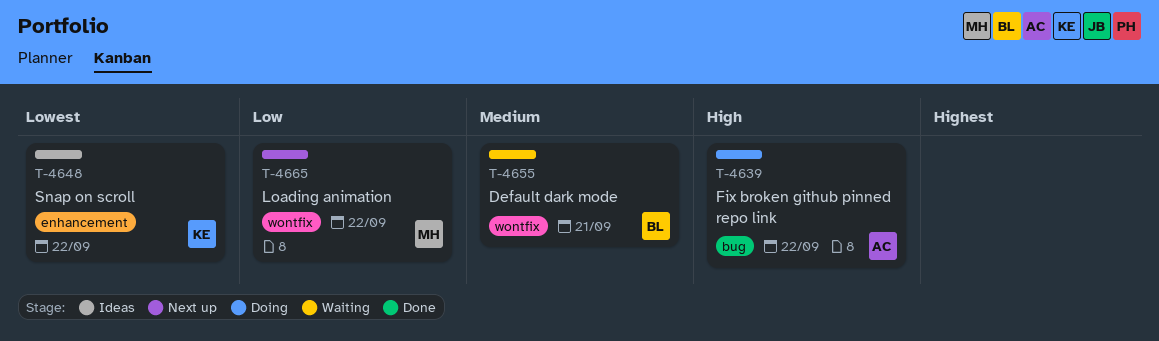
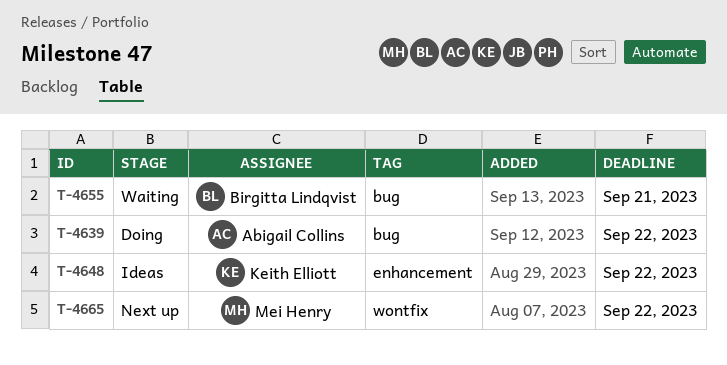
T-4655, label: wontfix -> bug

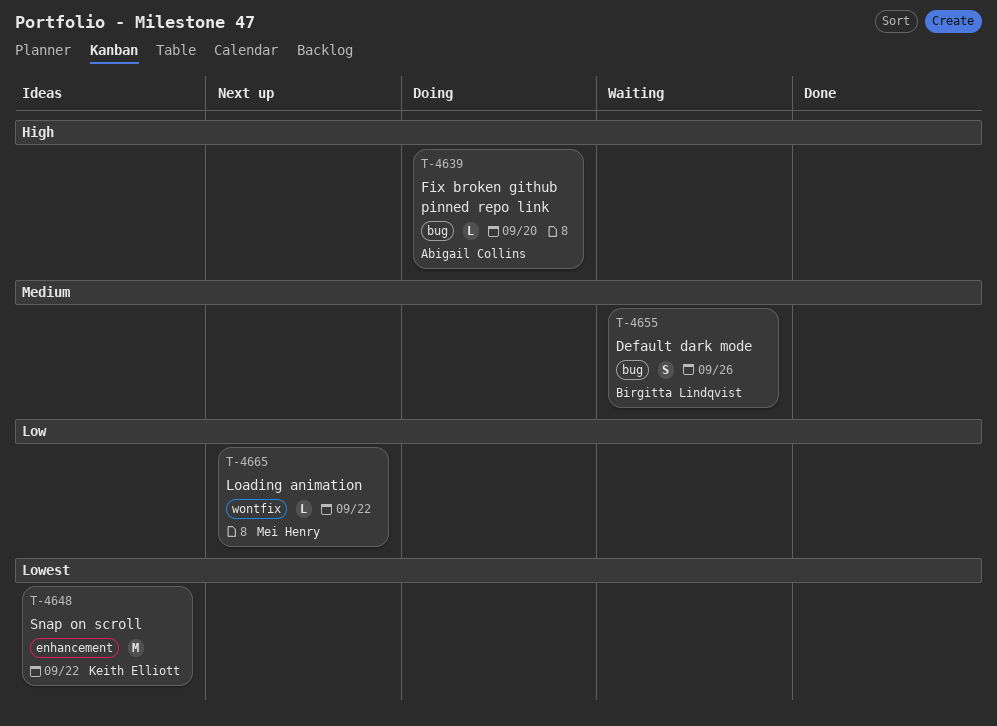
T-4639, due: Sep 22 -> Sep 20
T-4655, due: Sep 21 -> Sep 26

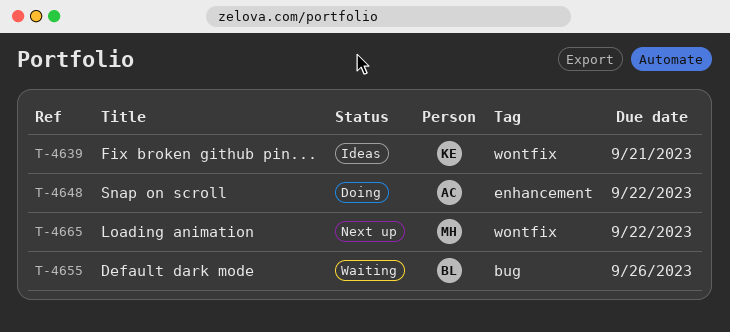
T-4639, status: Doing -> Ideas
T-4639, owner: Abigail Collins -> Keith Elliott
T-4639, label: bug -> wontfix
T-4639, due: Sep 20 -> Sep 21
T-4648, status: Ideas -> Doing
T-4648, owner: Keith Elliott -> Abigail Collins

